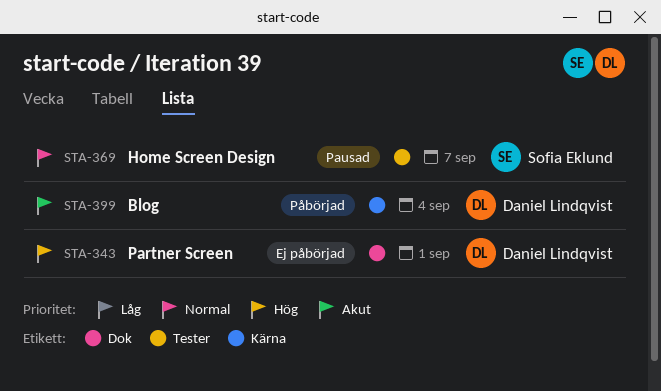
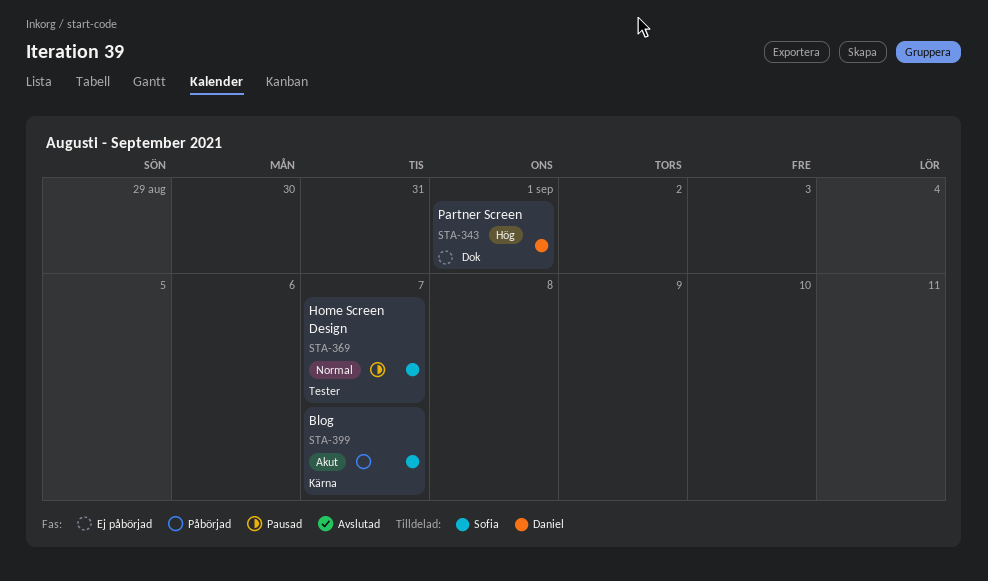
STA-399, owner: Daniel Lindqvist -> Sofia Eklund
STA-399, due: Sep 4 -> Sep 7

